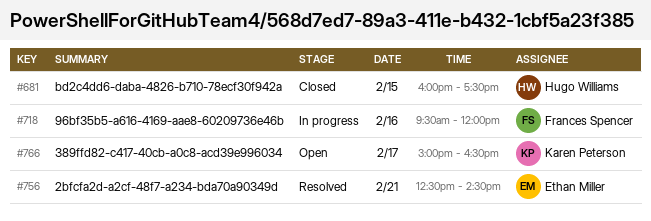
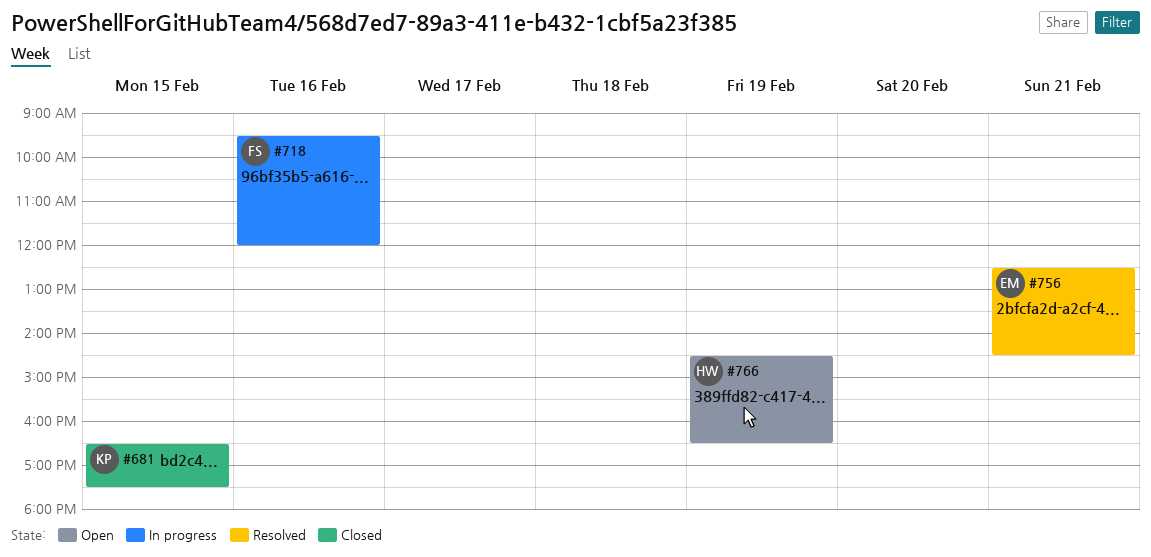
#681, owner: Hugo Williams -> Karen Peterson
#681, begins: 16:00 -> 16:30
#766, owner: Karen Peterson -> Hugo Williams
#766, day: Feb 17 -> Feb 19
#766, begins: 15:00 -> 14:30

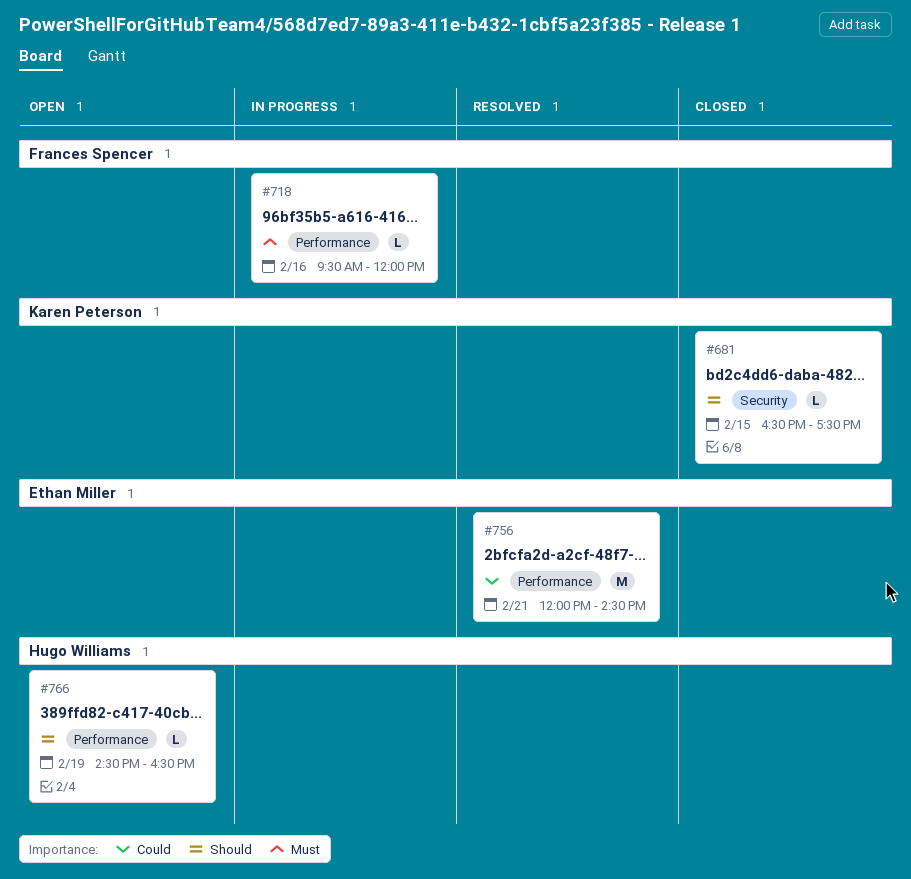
#756, begins: 12:30 -> 12:00

